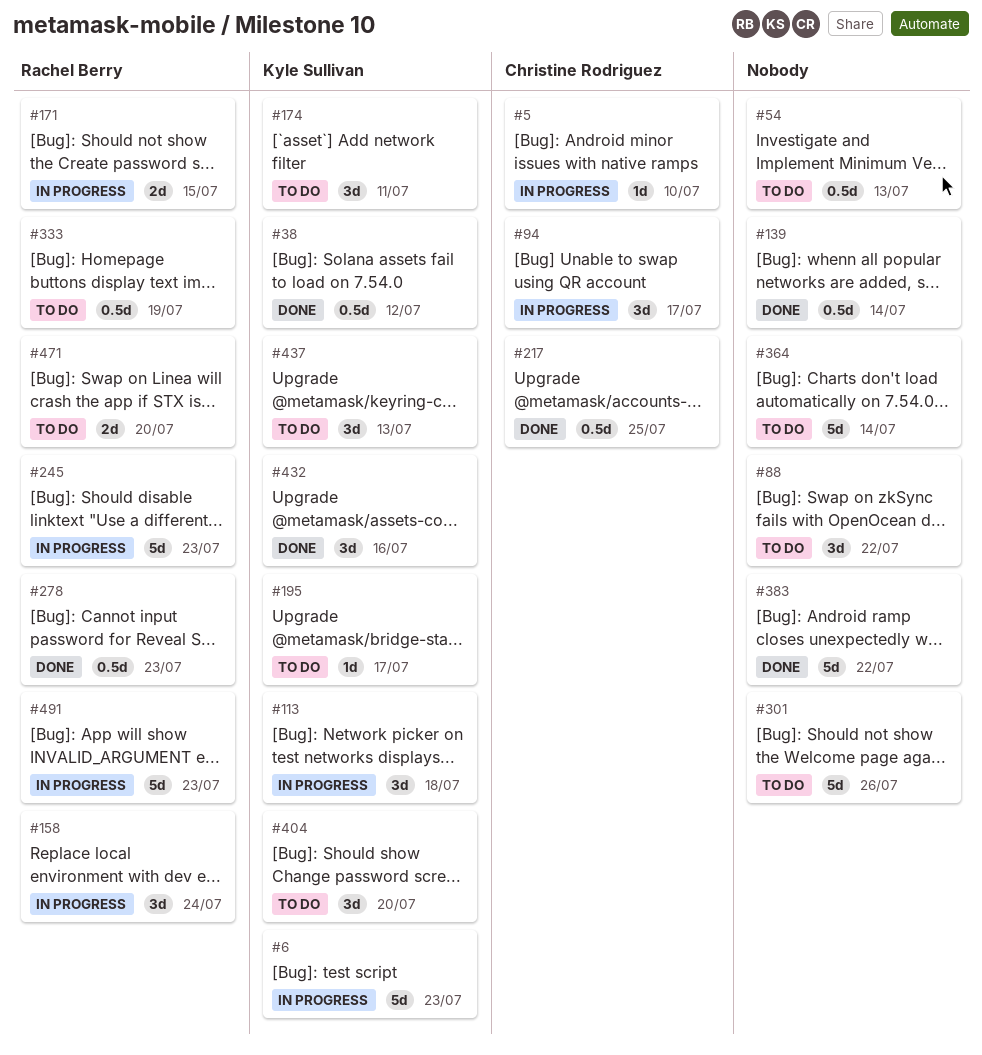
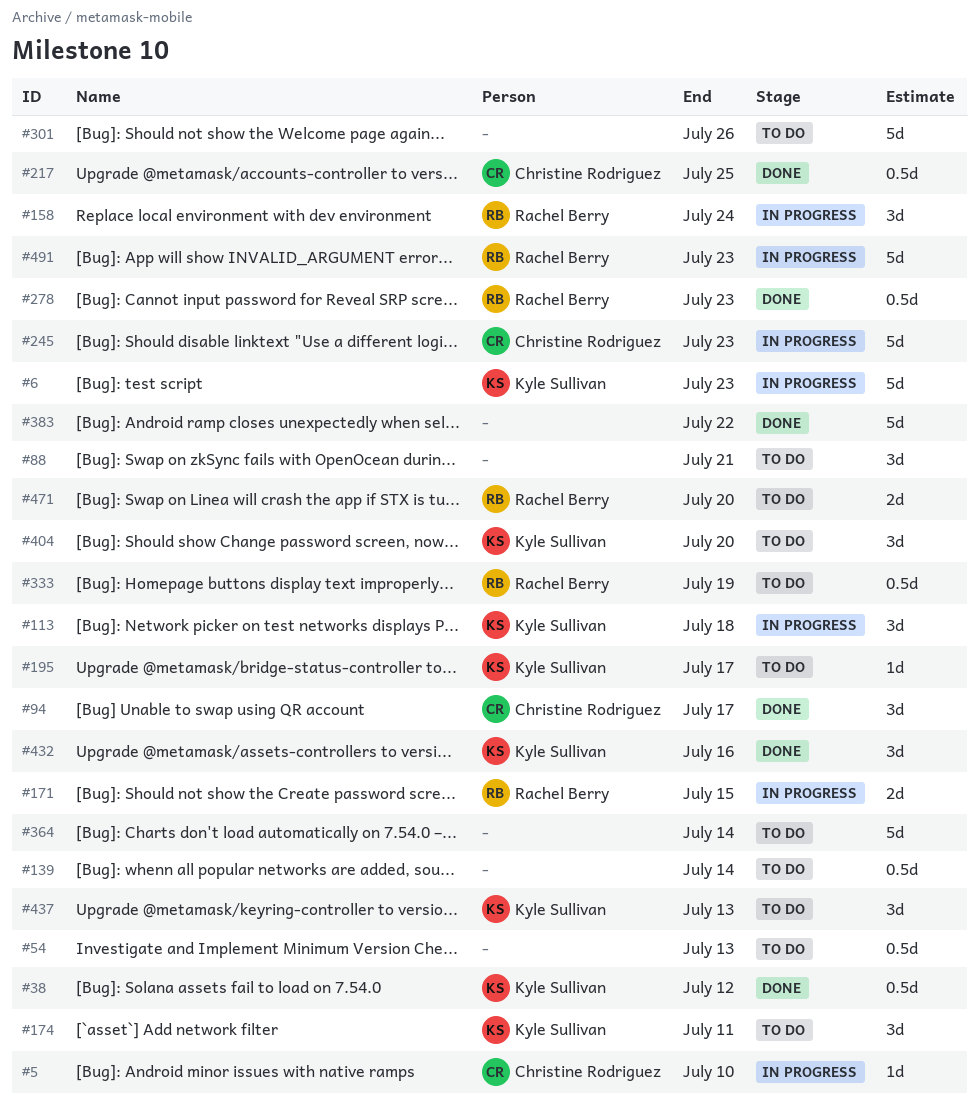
#88, due: Jul 22 -> Jul 21
#94, status: In progress -> Done
#139, status: Done -> To do
#245, owner: Rachel Berry -> Christine Rodriguez

